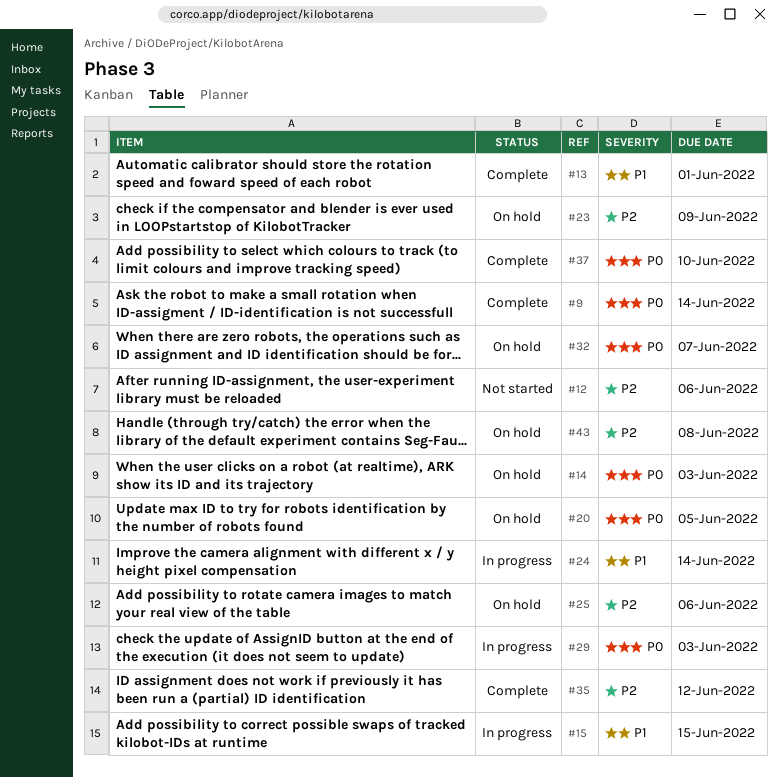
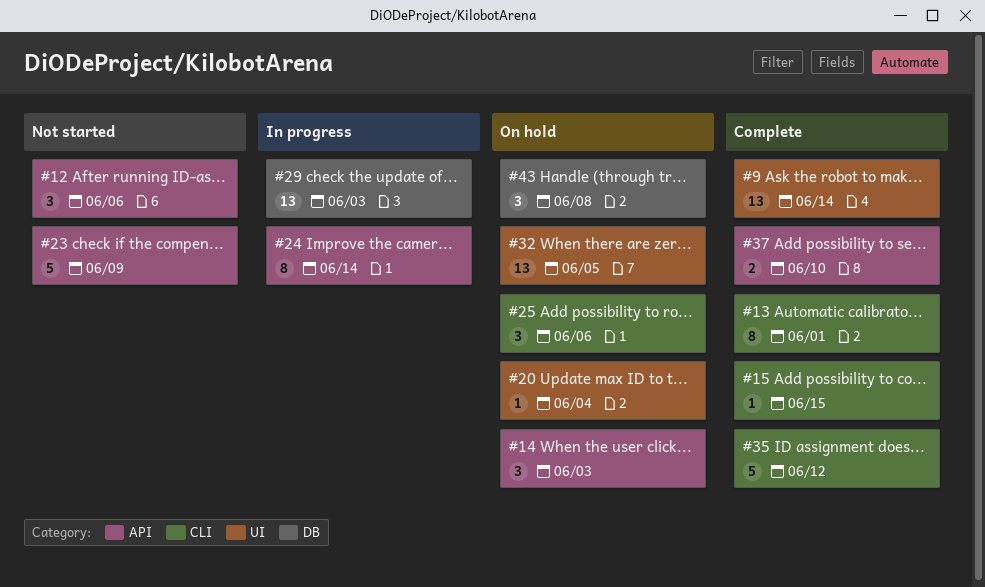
#15, status: In progress -> Complete
#20, due: Jun 5 -> Jun 4
#23, status: On hold -> Not started
#32, due: Jun 7 -> Jun 5

